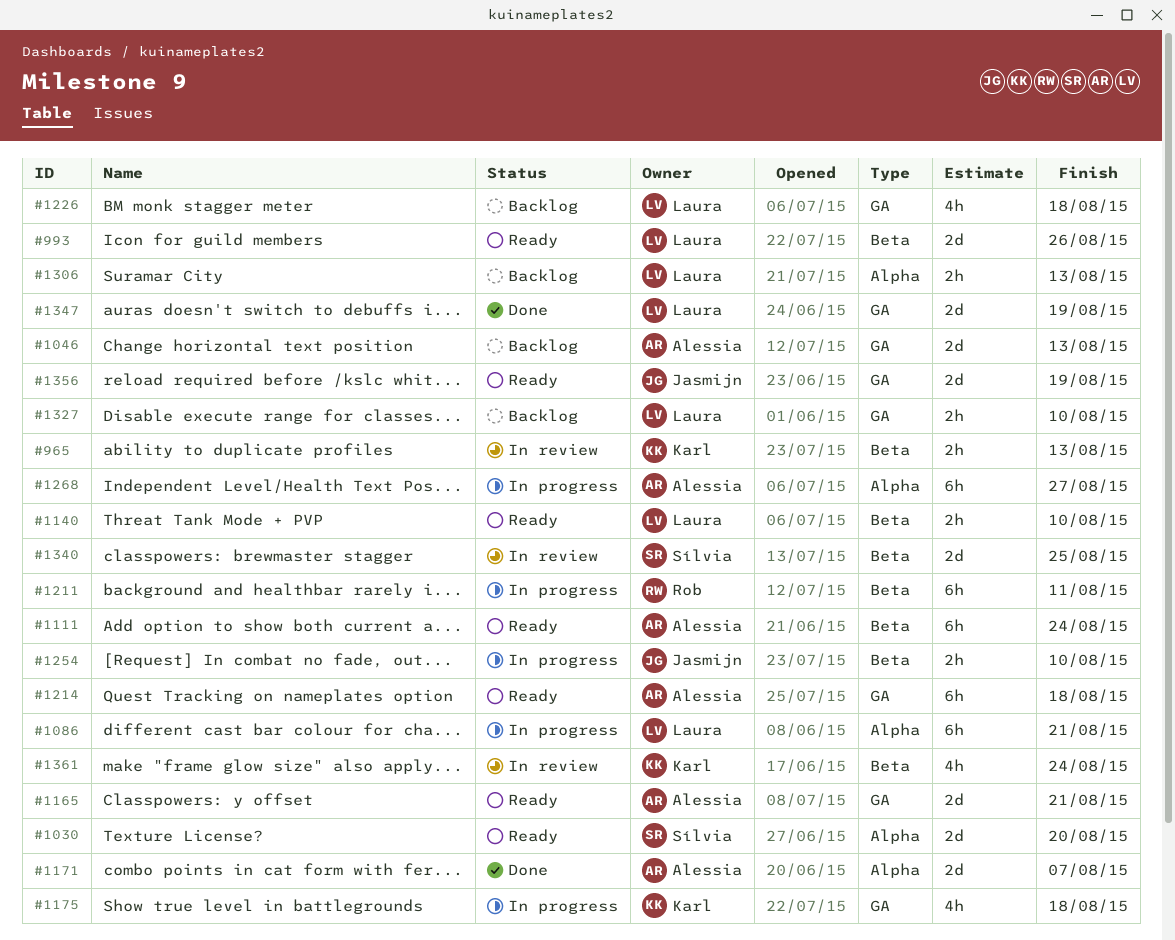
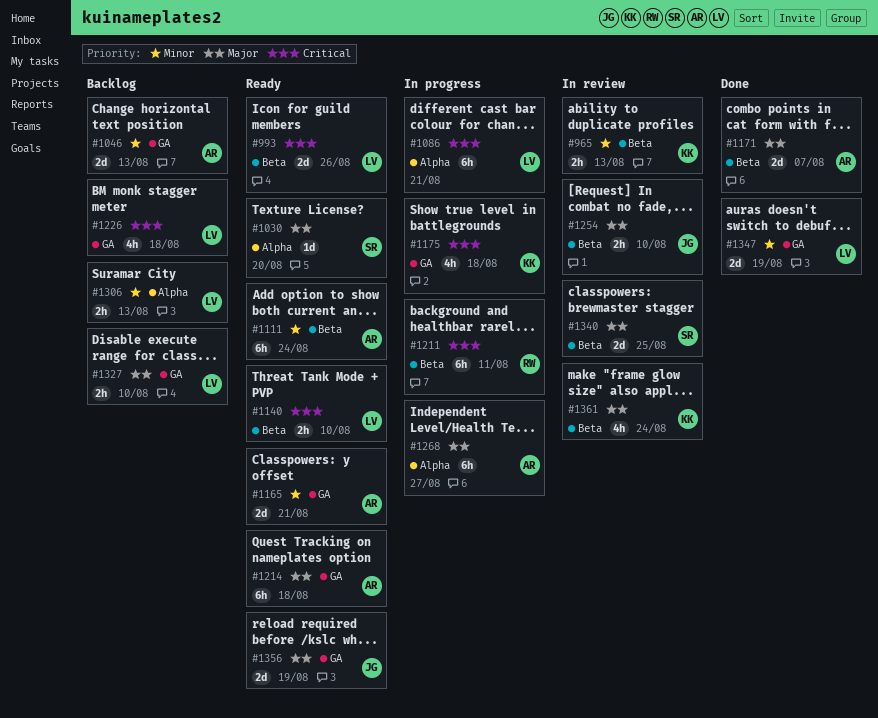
#1030, estimate: 2d -> 1d
#1171, label: Alpha -> Beta
#1254, status: In progress -> In review

